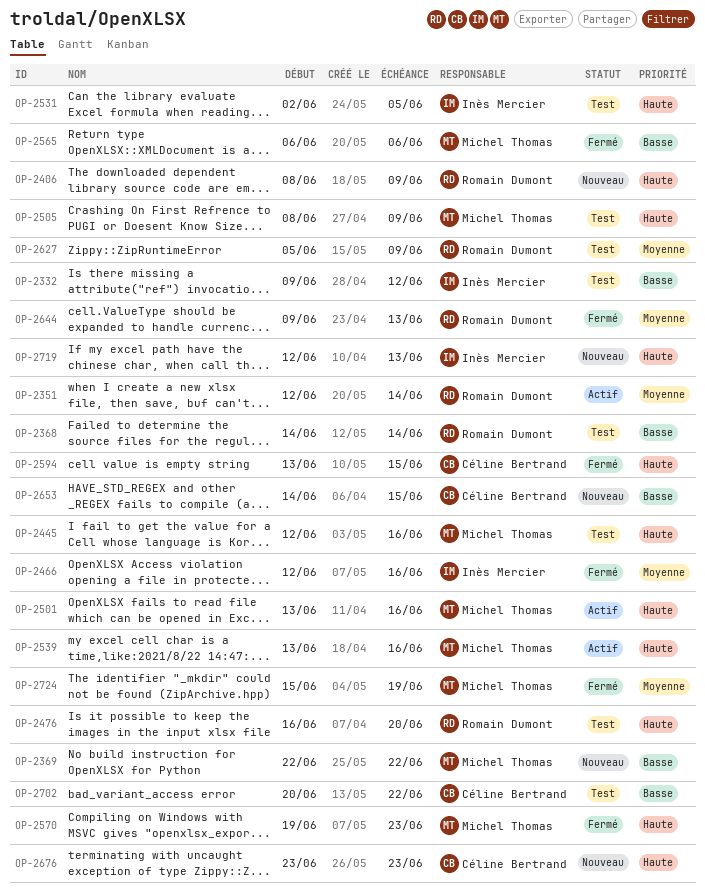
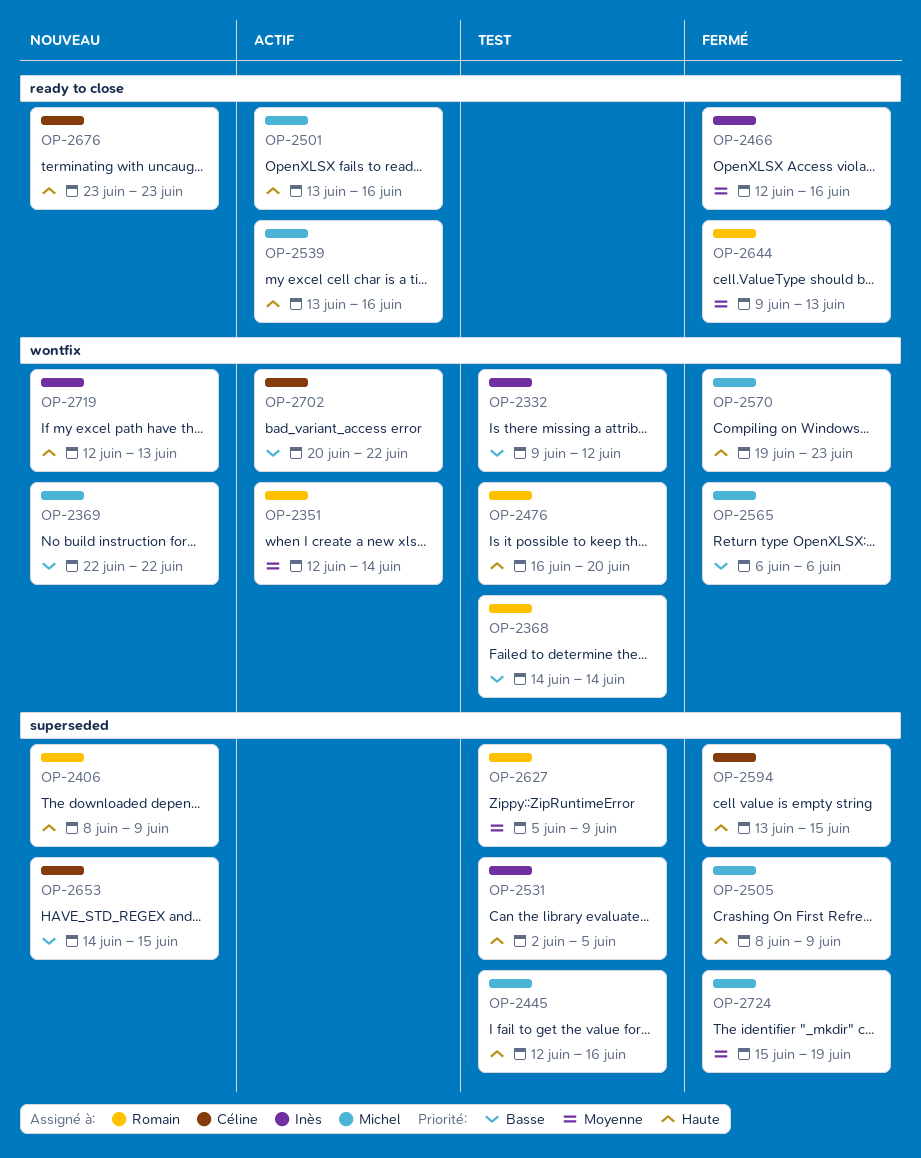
OP-2505, status: Test -> Fermé
OP-2702, status: Test -> Actif

